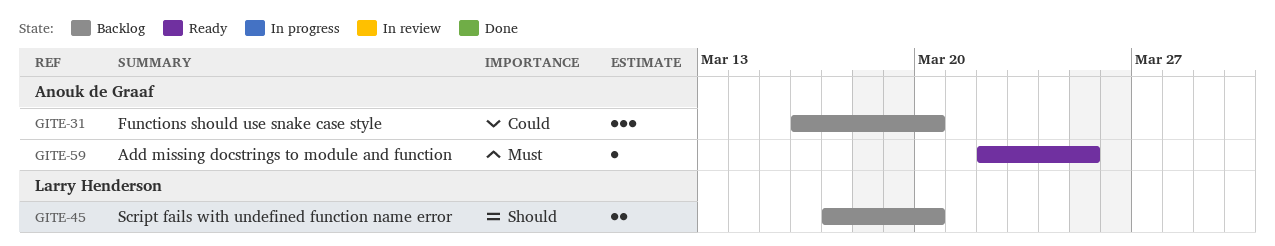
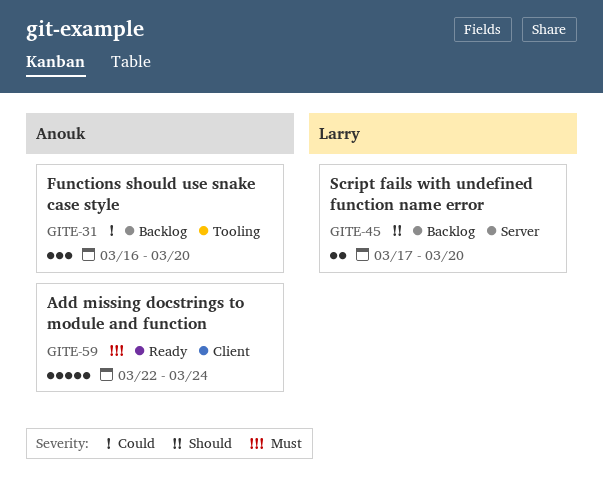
GITE-59, estimate: 1 -> 5
GITE-59, due: Mar 25 -> Mar 24

